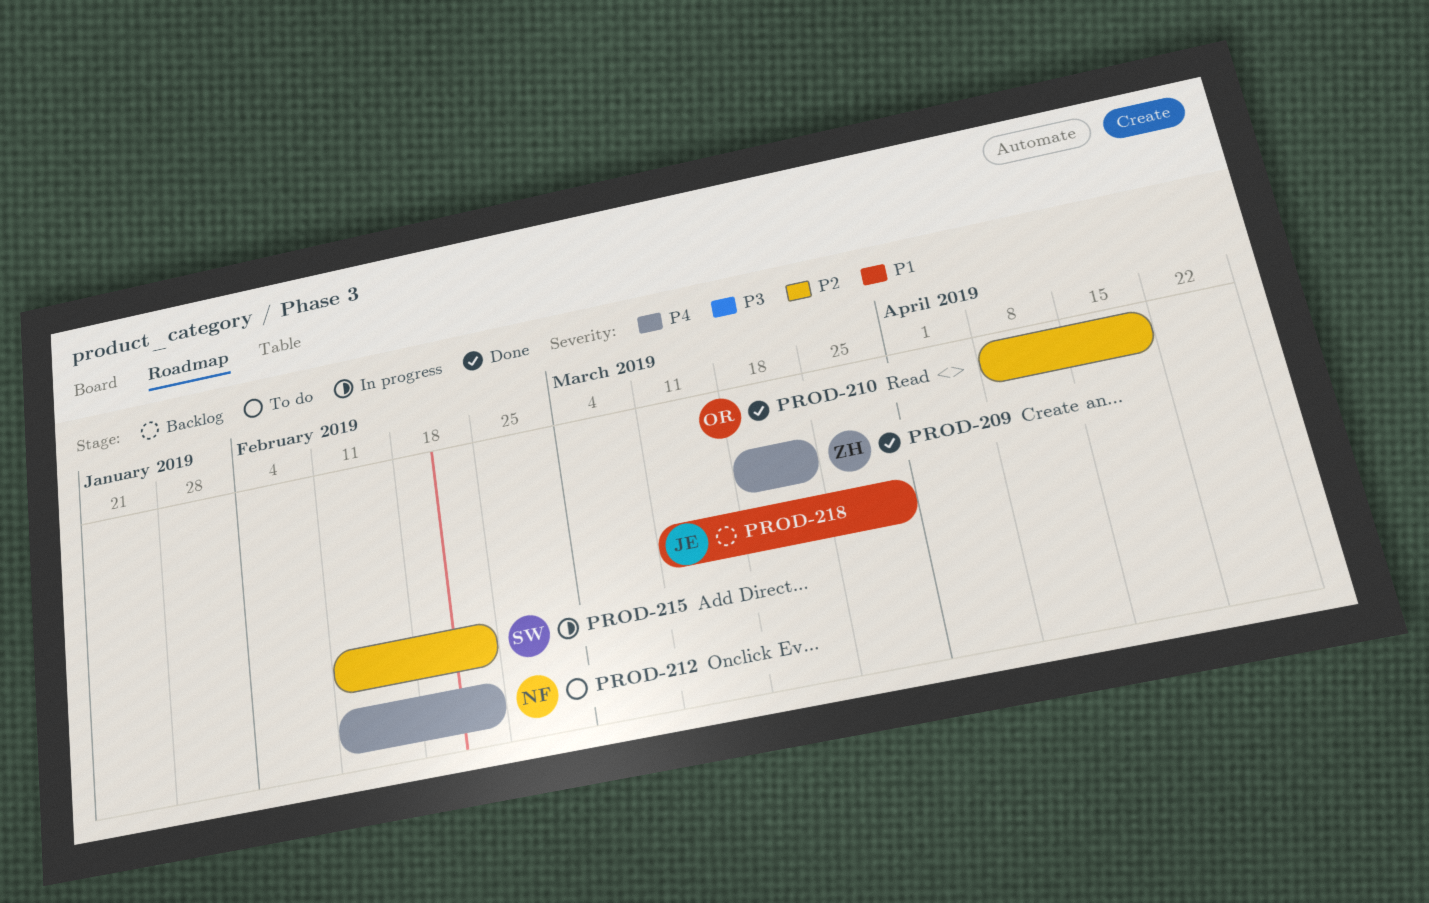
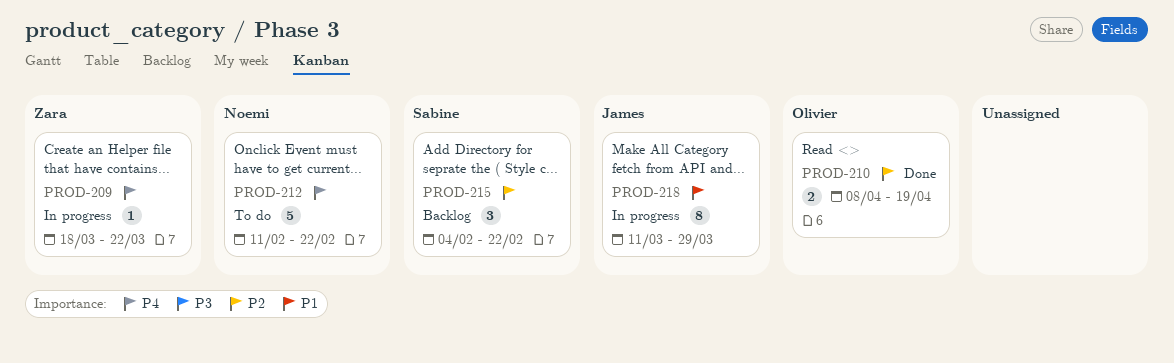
PROD-209, status: Done -> In progress
PROD-215, status: In progress -> Backlog
PROD-215, start: Feb 11 -> Feb 4
PROD-218, status: Backlog -> In progress

